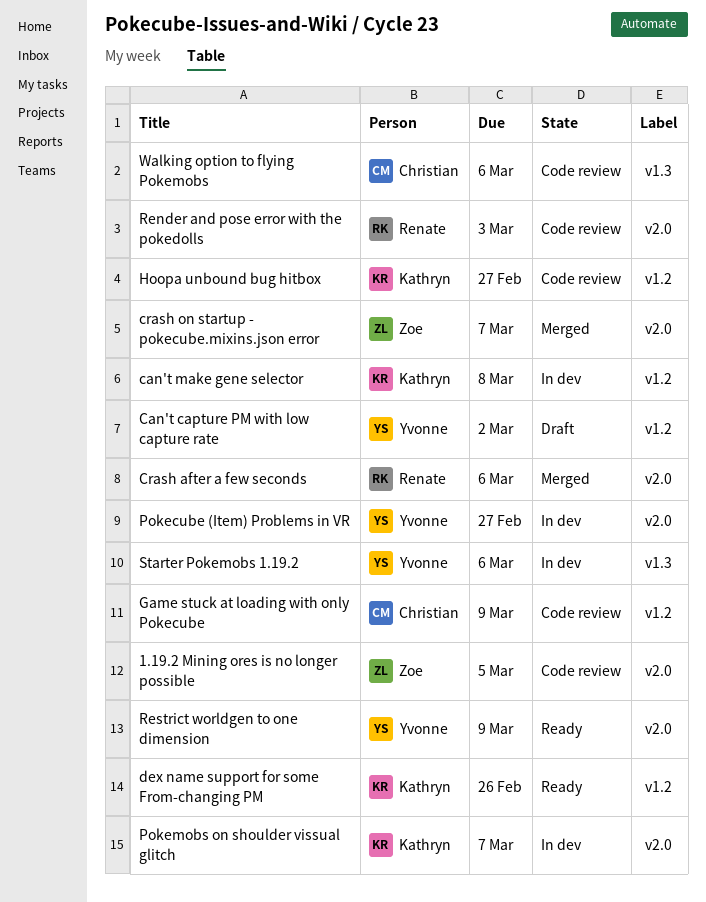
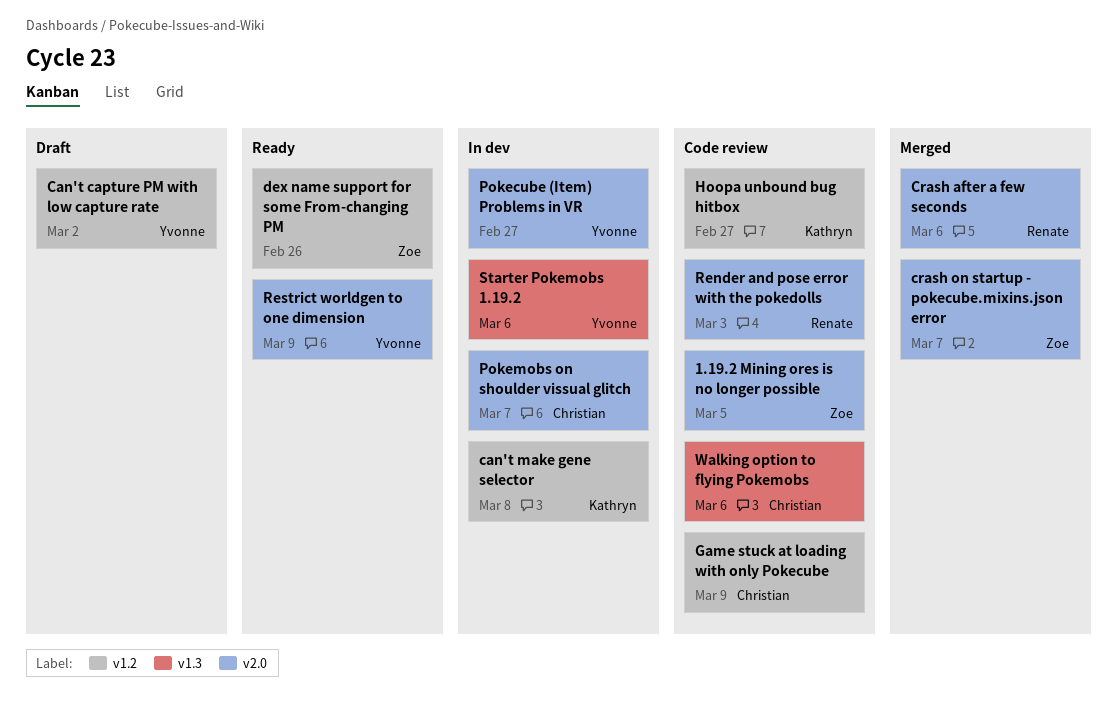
dex name support for some From-changing PM, owner: Kathryn -> Zoe
Pokemobs on shoulder vissual glitch, owner: Kathryn -> Christian

